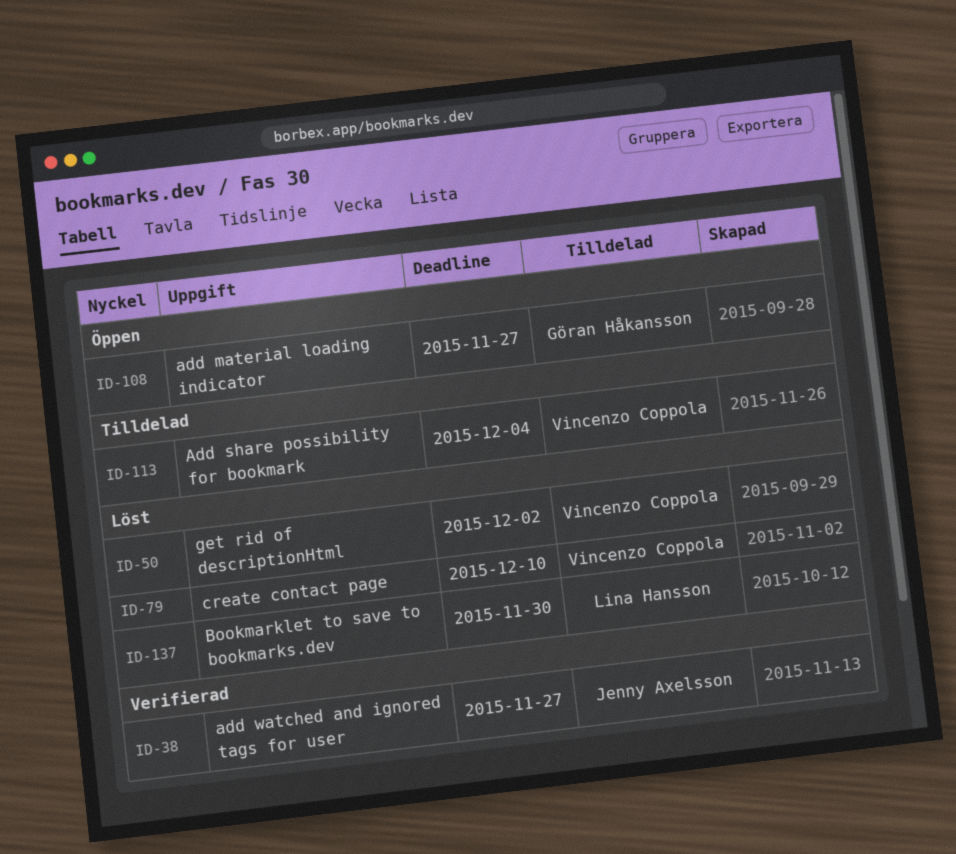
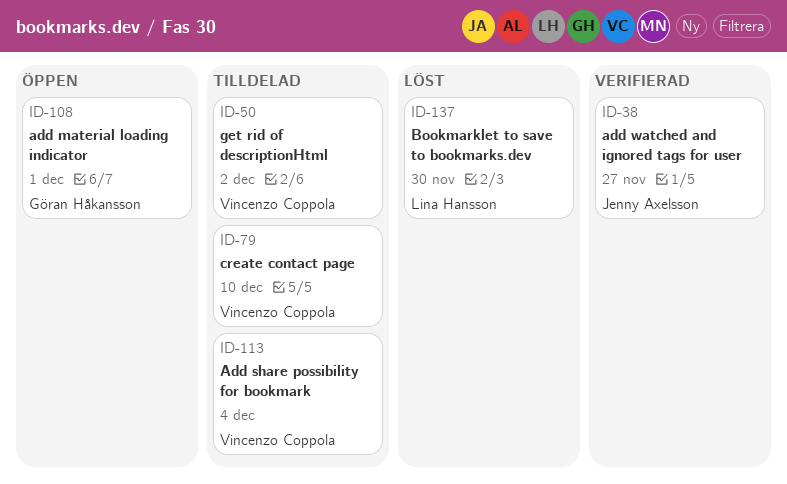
ID-50, status: Löst -> Tilldelad
ID-79, status: Löst -> Tilldelad
ID-108, due: Nov 27 -> Dec 1

